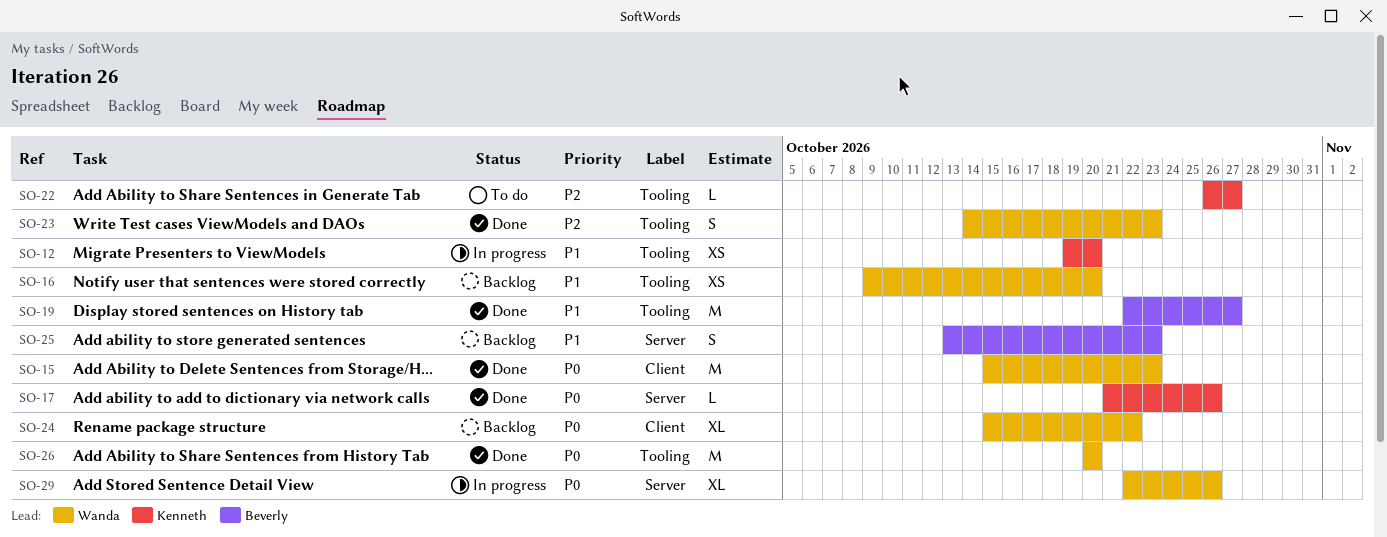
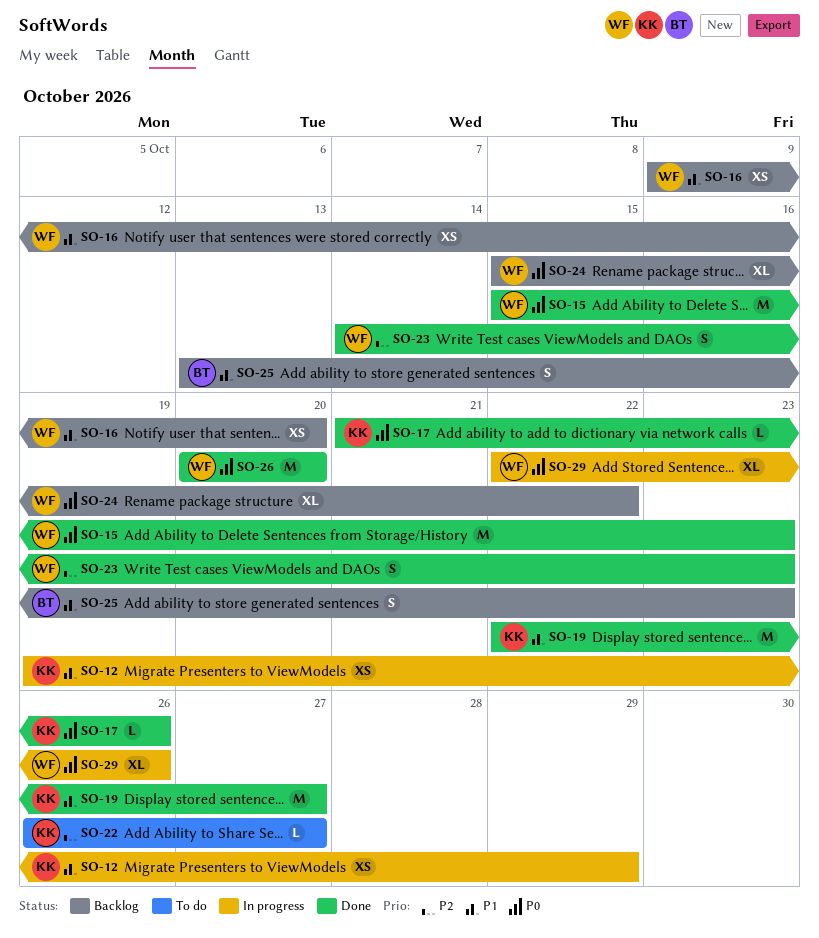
SO-12, due: Oct 20 -> Oct 29
SO-19, owner: Beverly -> Kenneth

